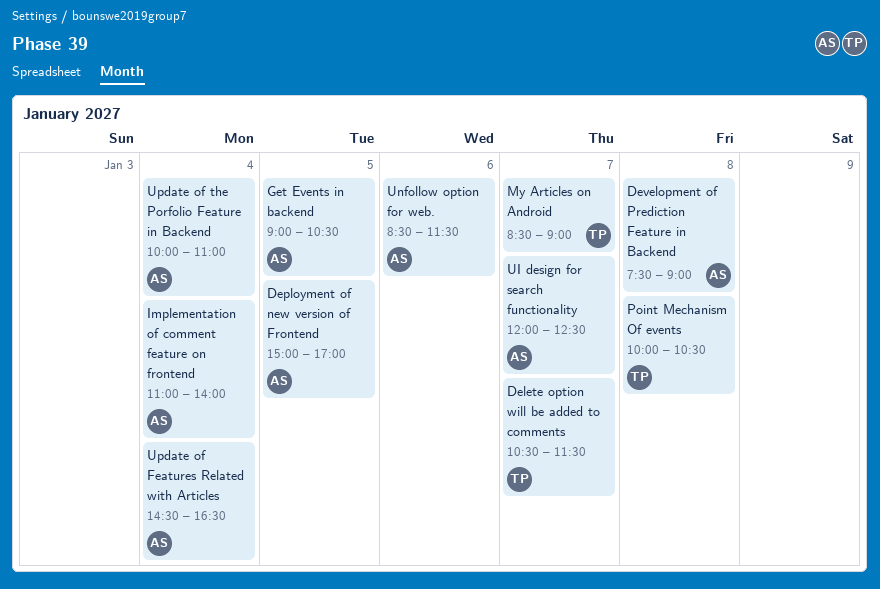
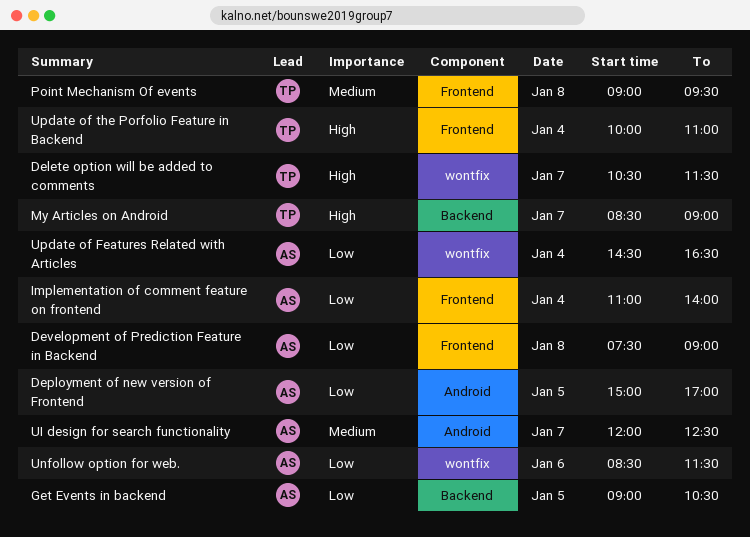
Point Mechanism Of events, begins: 10:00 -> 09:00
Point Mechanism Of events, ends: 10:30 -> 09:30
Update of the Porfolio Feature in Backend, owner: AS -> TP

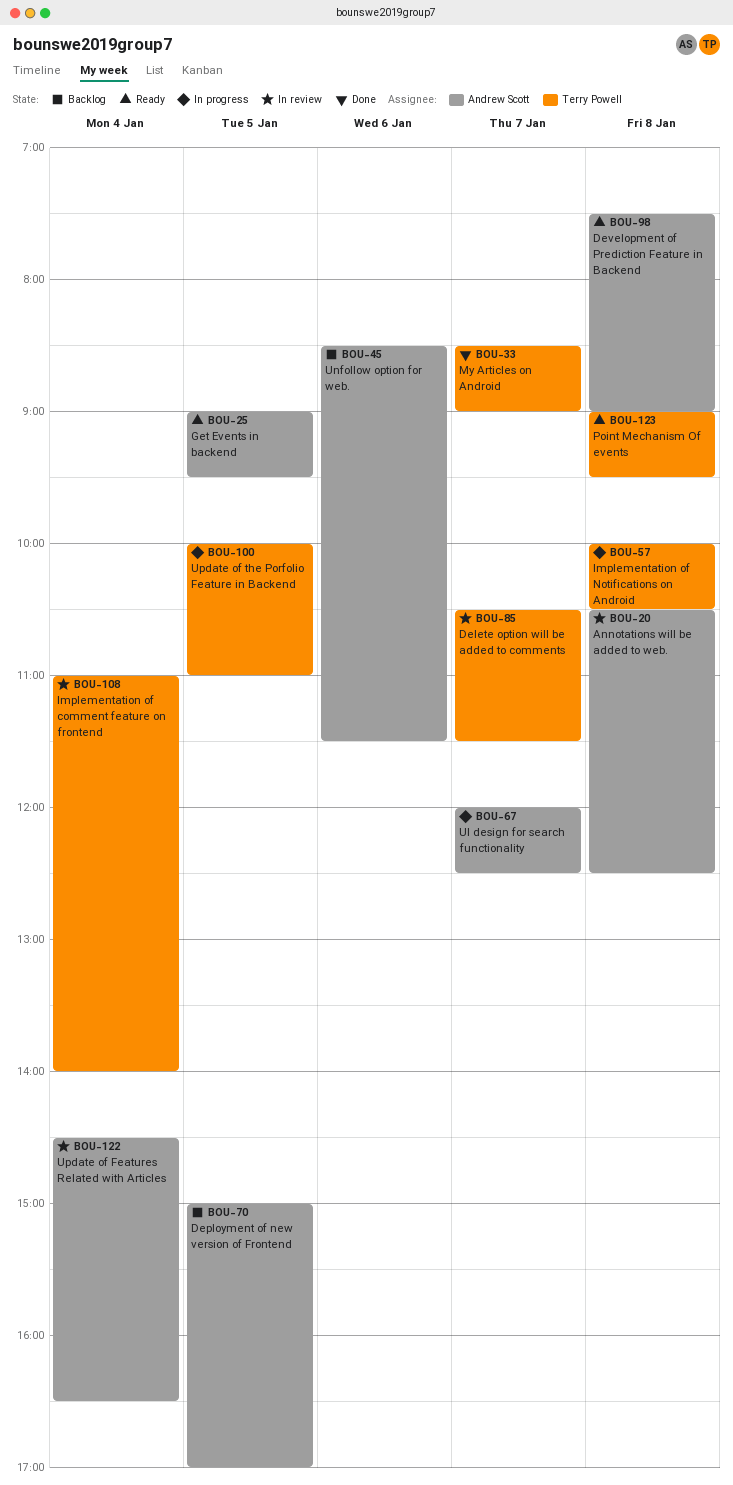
Annotations will be added to web.: none -> present
Get Events in backend, ends: 10:30 -> 09:30
Implementation of comment feature on frontend, owner: Andrew Scott -> Terry Powell
Implementation of Notifications on Android: none -> present
Update of the Porfolio Feature in Backend, day: Jan 4 -> Jan 5

